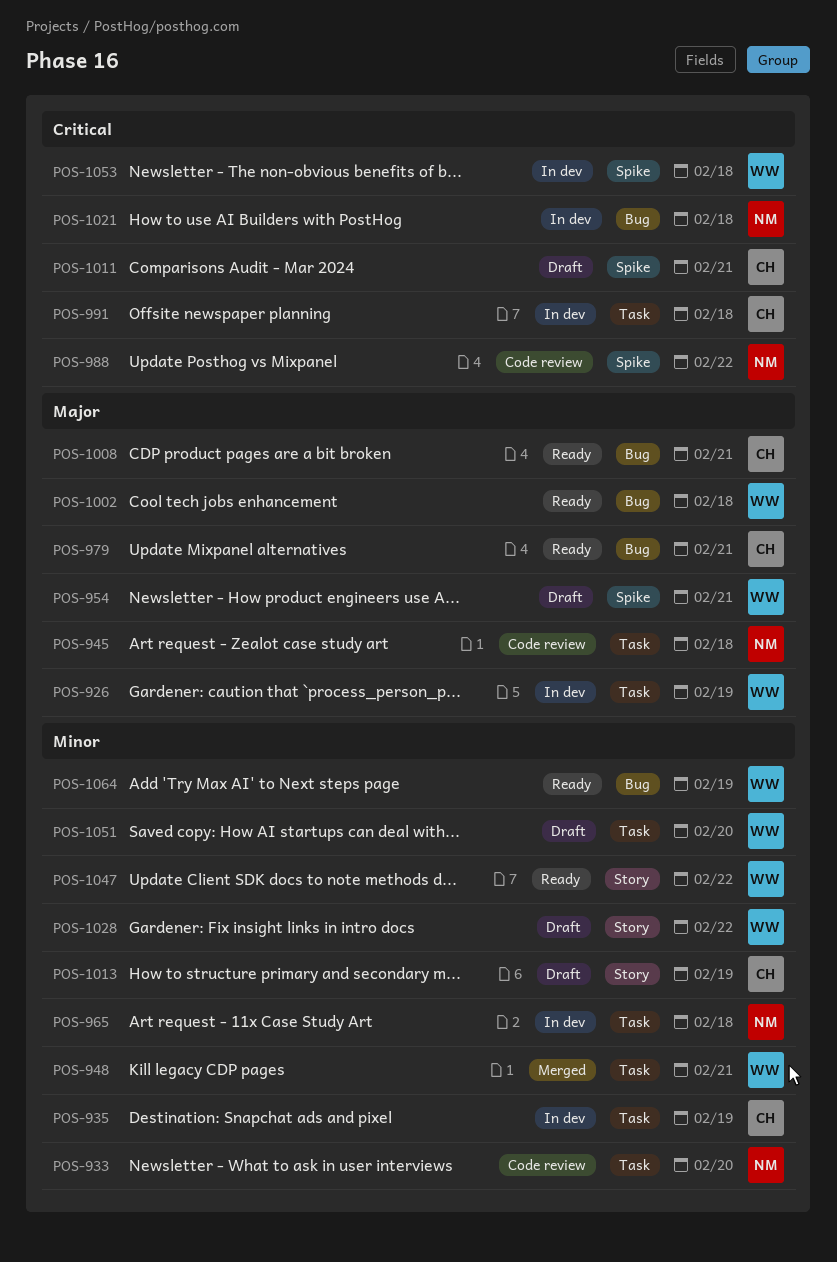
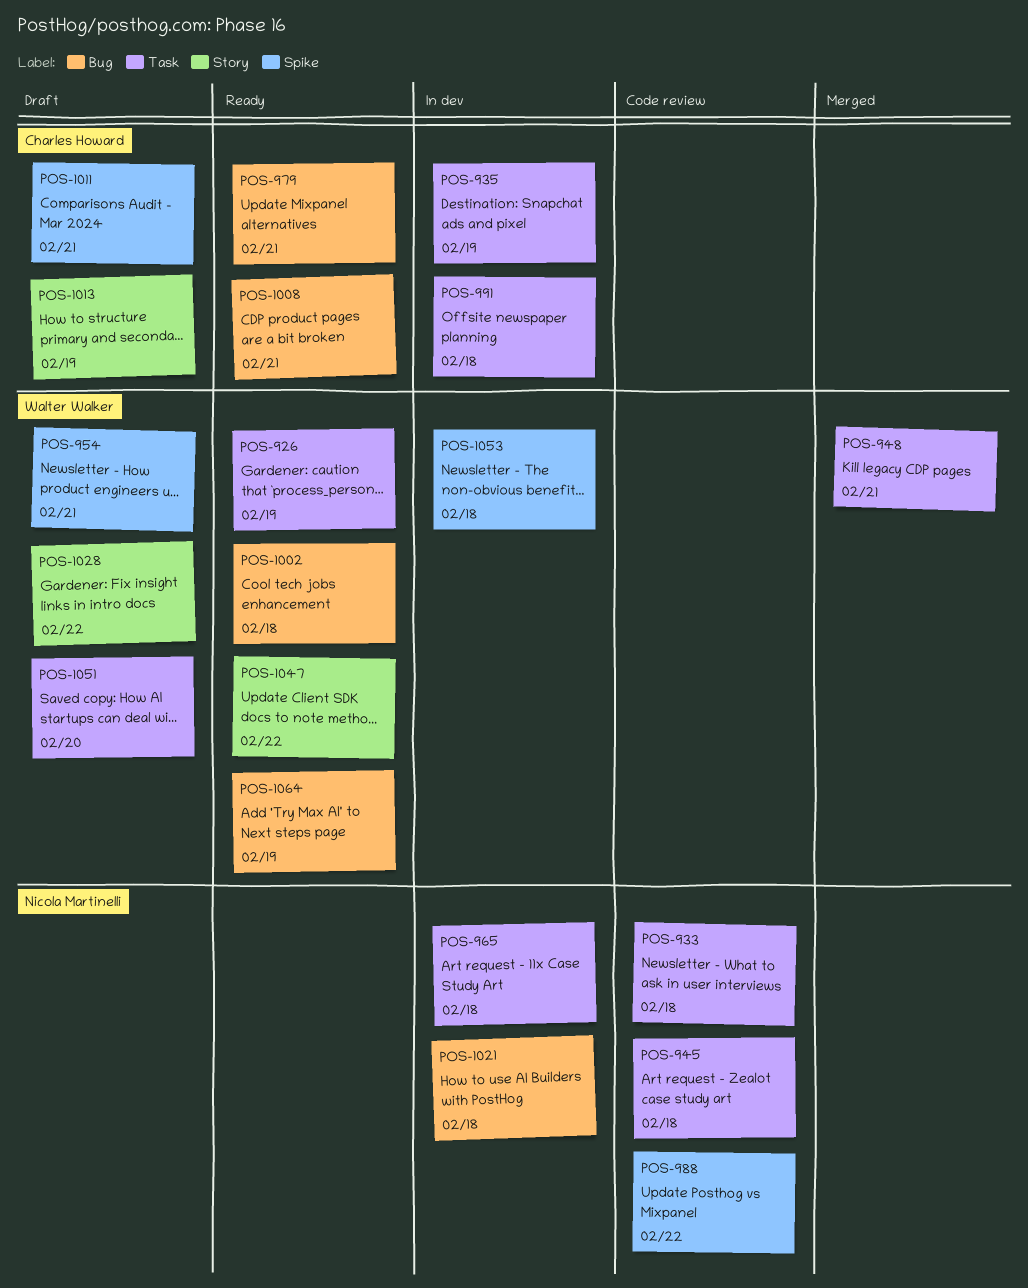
POS-926, status: In dev -> Ready
POS-933, due: Feb 20 -> Feb 18

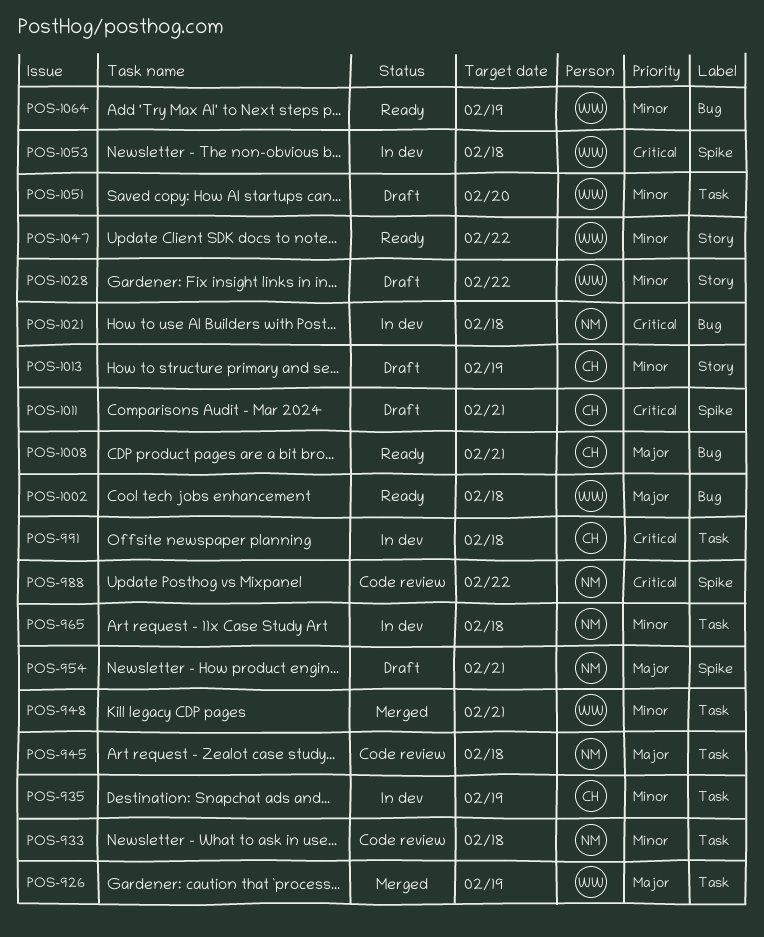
POS-926, status: Ready -> Merged
POS-954, owner: Walter Walker -> Nicola Martinelli
POS-979: present -> none

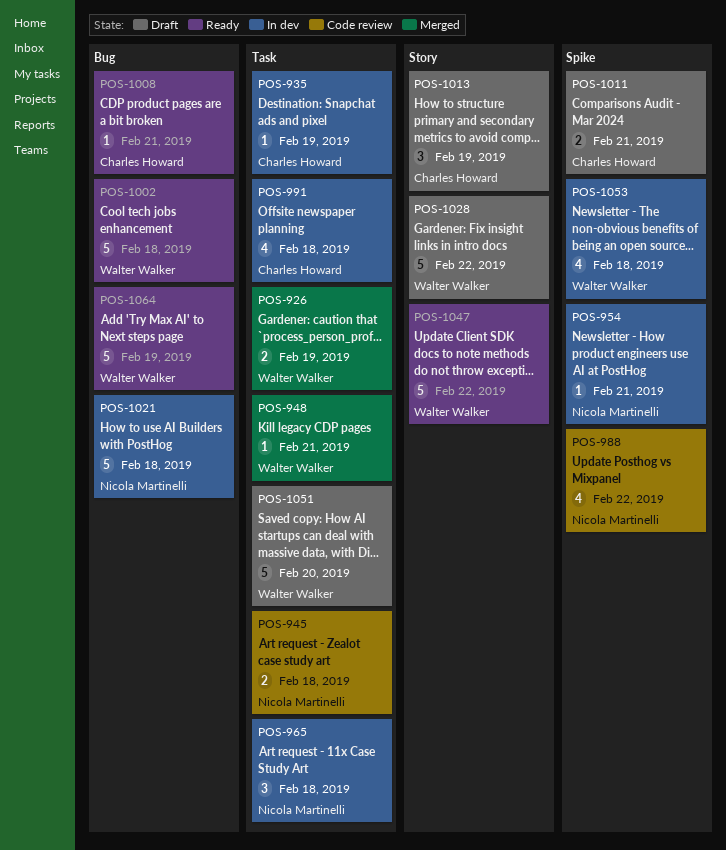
POS-933: present -> none
POS-954, status: Draft -> In dev

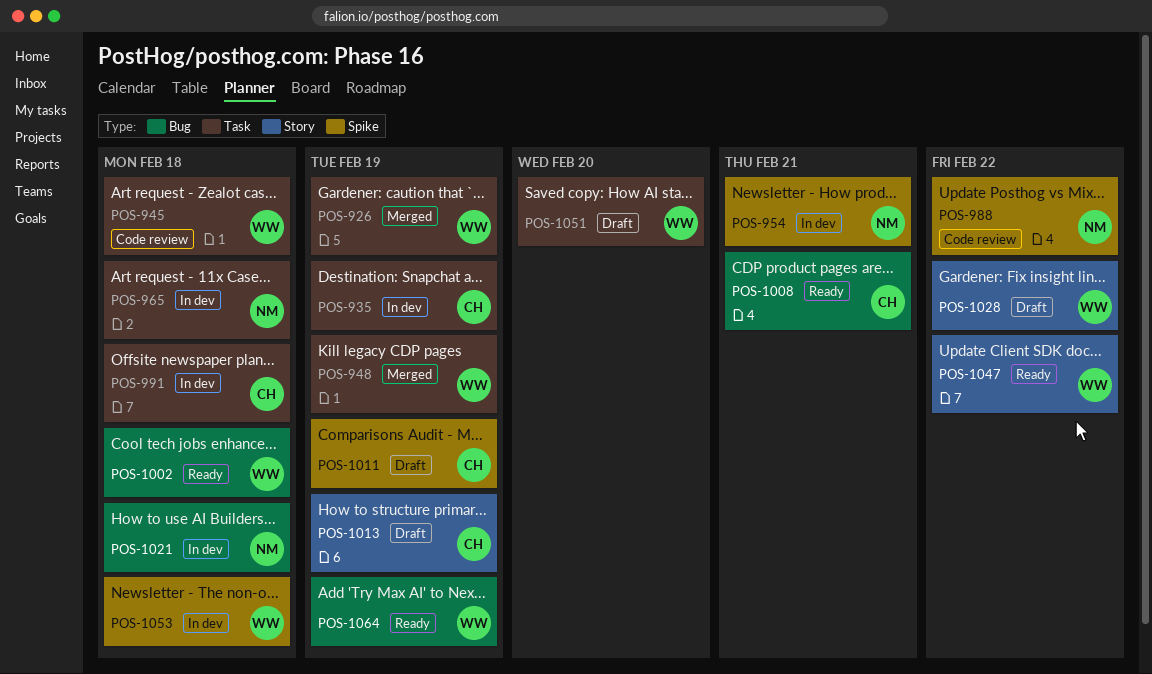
POS-945, owner: Nicola Martinelli -> Walter Walker
POS-948, due: Feb 21 -> Feb 19
POS-1011, due: Feb 21 -> Feb 19

